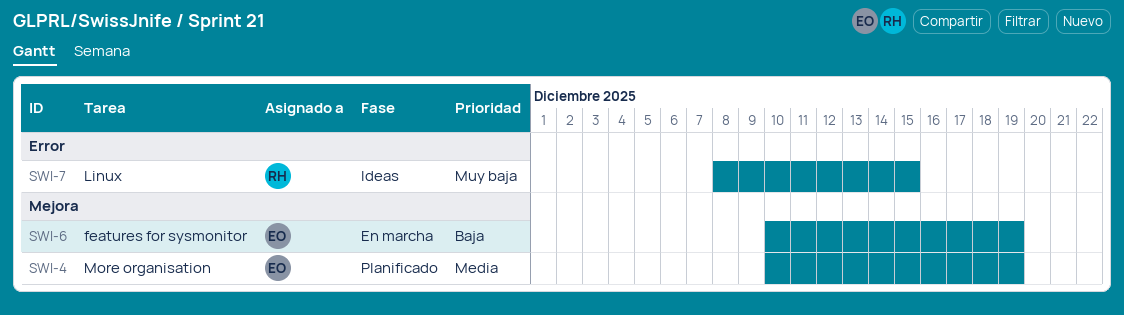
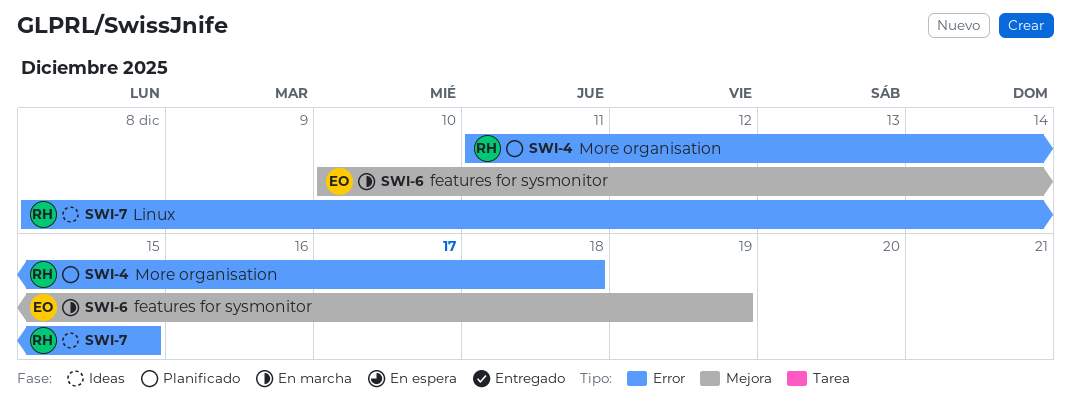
SWI-4, owner: EO -> RH
SWI-4, label: Mejora -> Error
SWI-4, start: Dec 10 -> Dec 11
SWI-4, due: Dec 19 -> Dec 18

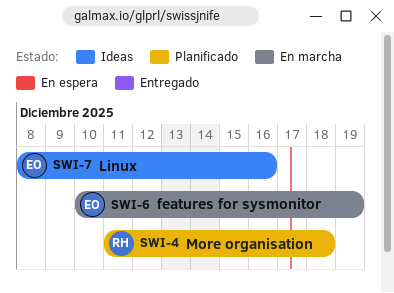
SWI-7, owner: RH -> EO
SWI-7, due: Dec 15 -> Dec 16

